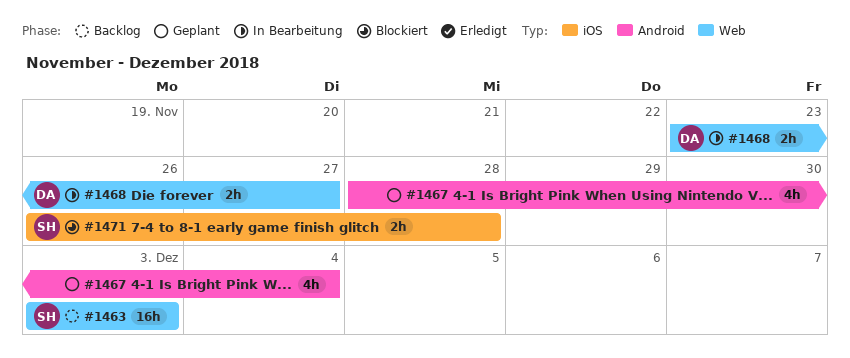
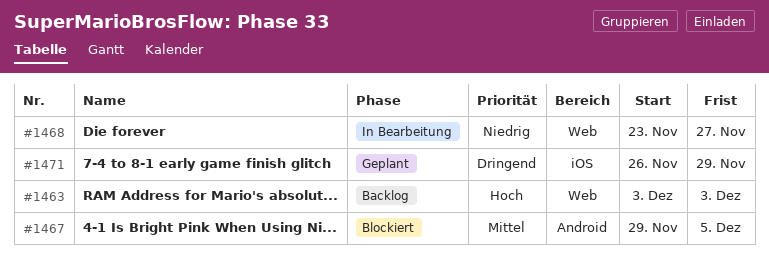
#1467, status: Geplant -> Blockiert
#1467, start: Nov 28 -> Nov 29
#1467, due: Dec 4 -> Dec 5
#1471, status: Blockiert -> Geplant
#1471, due: Nov 28 -> Nov 29

